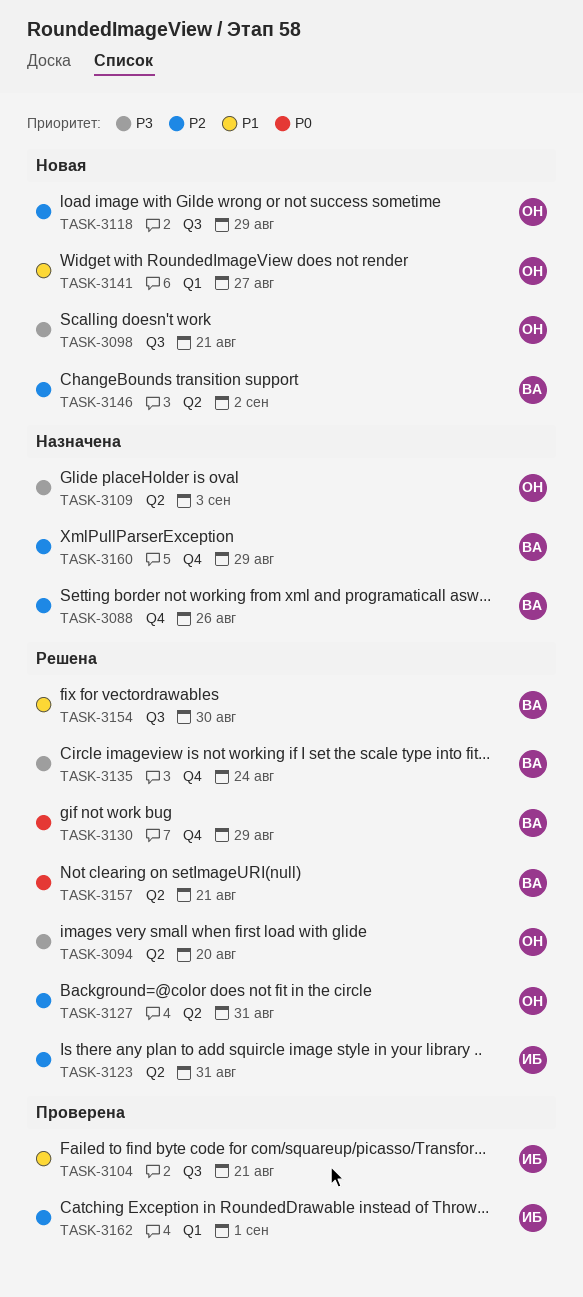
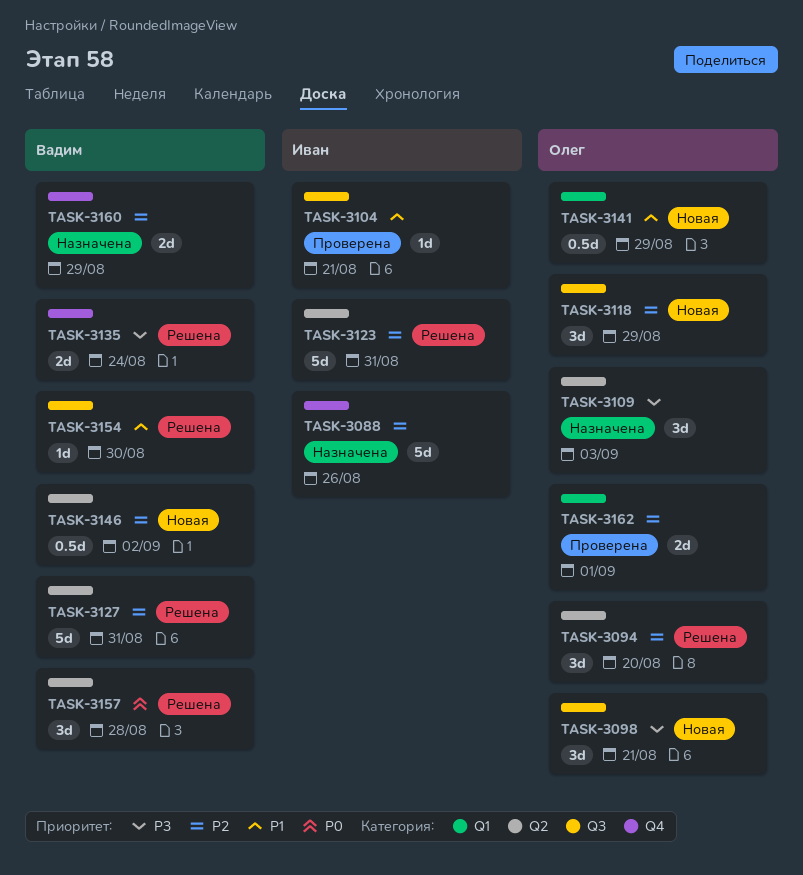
TASK-3088, owner: Вадим -> Иван
TASK-3094, priority: P3 -> P2
TASK-3127, owner: Олег -> Вадим
TASK-3130: present -> none
TASK-3141, due: Aug 27 -> Aug 29
TASK-3157, due: Aug 21 -> Aug 28
TASK-3162, owner: Иван -> Олег

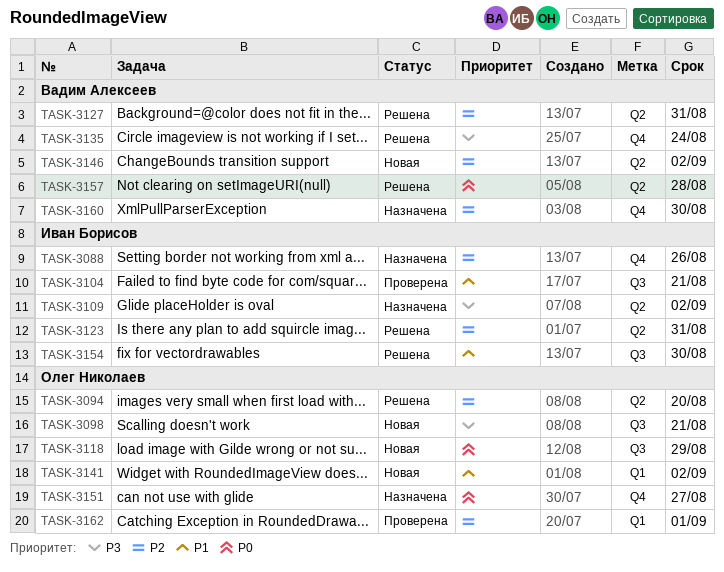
TASK-3109, owner: Олег Николаев -> Иван Борисов
TASK-3109, due: Sep 3 -> Sep 2
TASK-3118, priority: P2 -> P0
TASK-3141, due: Aug 29 -> Sep 2
TASK-3151: none -> present
TASK-3154, owner: Вадим Алексеев -> Иван Борисов
TASK-3160, due: Aug 29 -> Aug 30

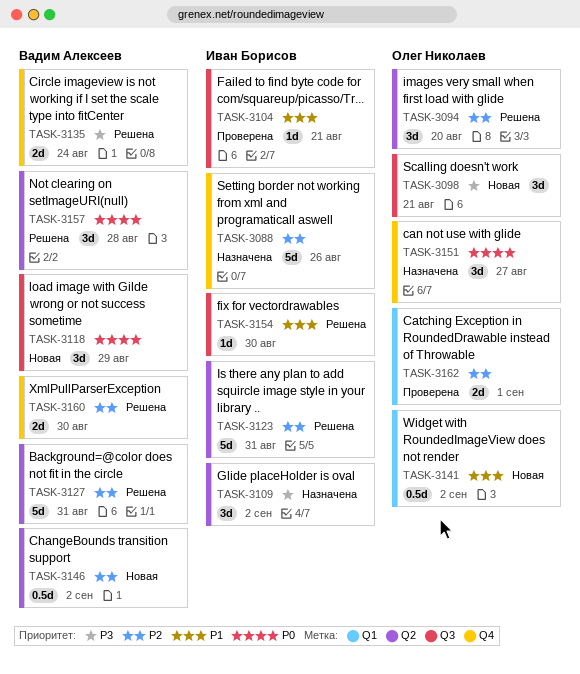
TASK-3118, owner: Олег Николаев -> Вадим Алексеев
TASK-3160, status: Назначена -> Решена

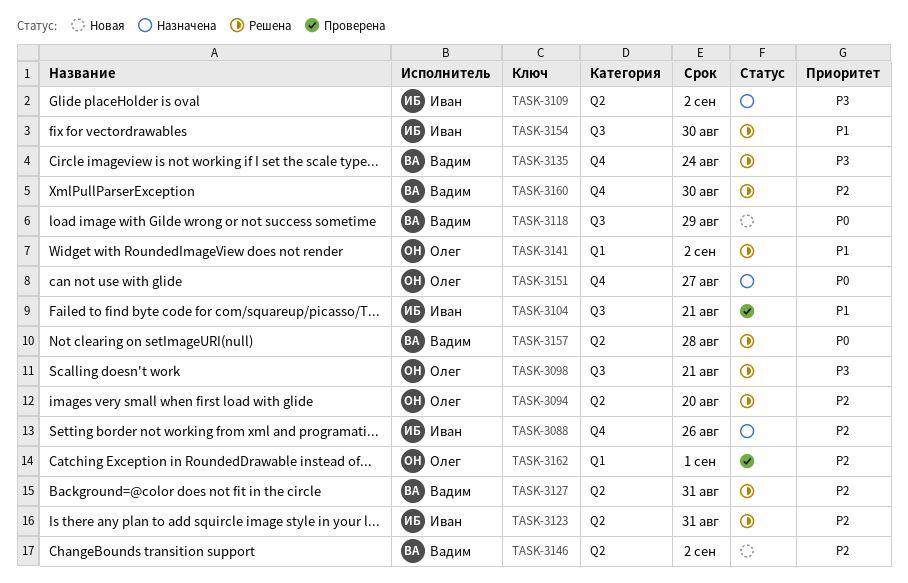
TASK-3098, status: Новая -> Решена
TASK-3141, status: Новая -> Решена

